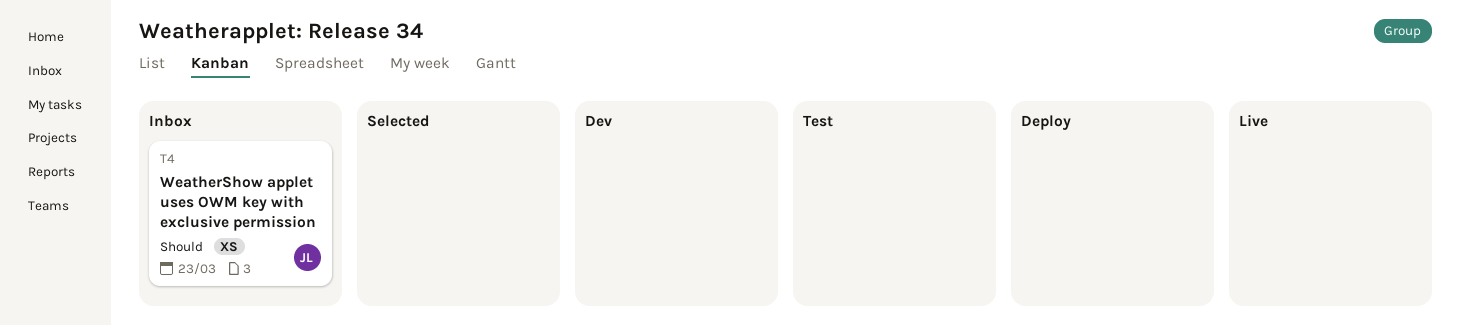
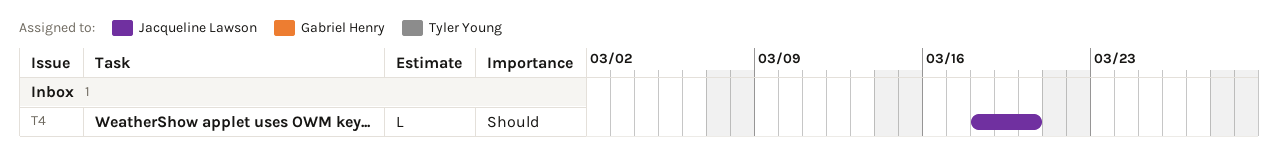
T4, estimate: XS -> L
T4, due: Mar 23 -> Mar 20

